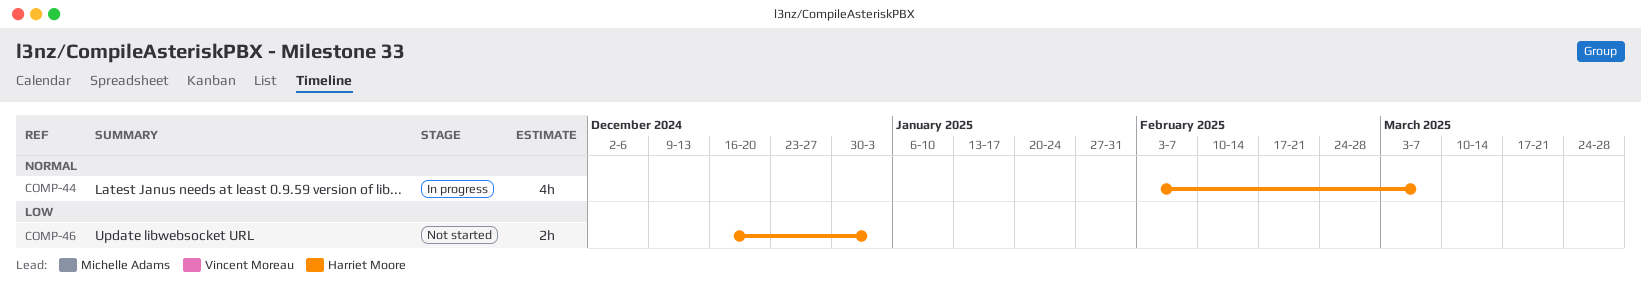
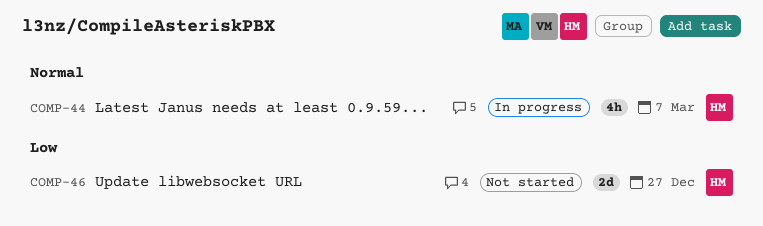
COMP-46, estimate: 2h -> 2d
COMP-46, due: Jan 3 -> Dec 27

